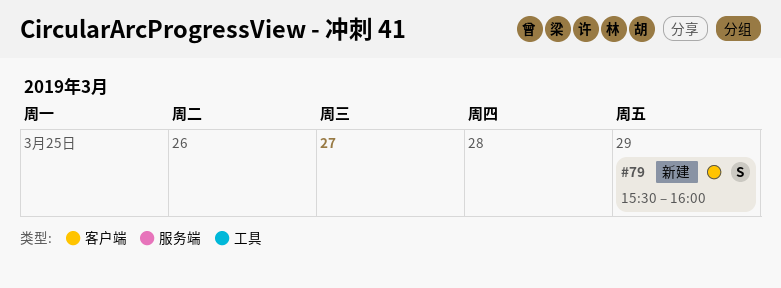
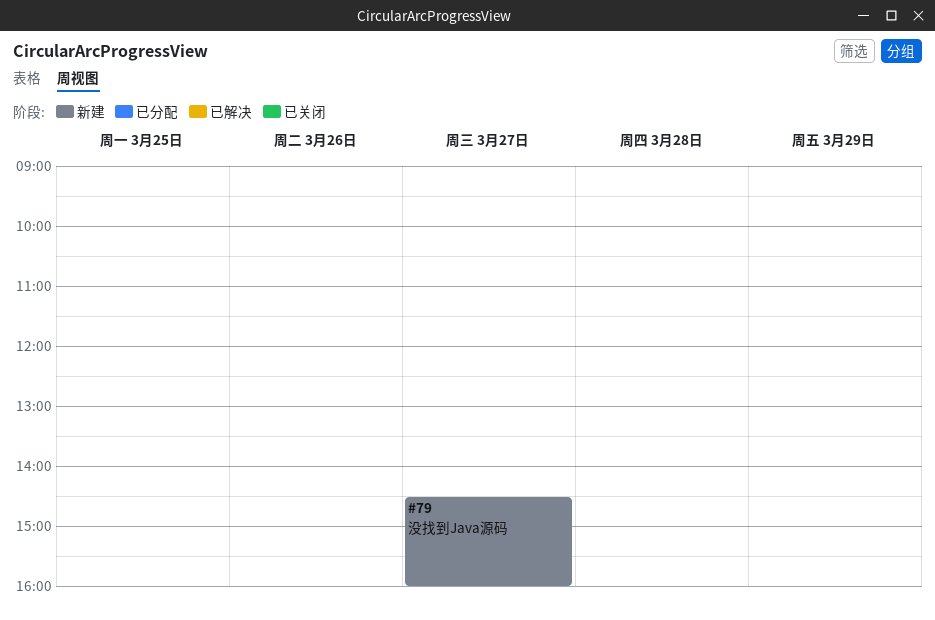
#79, day: Mar 29 -> Mar 27
#79, begins: 15:30 -> 14:30

